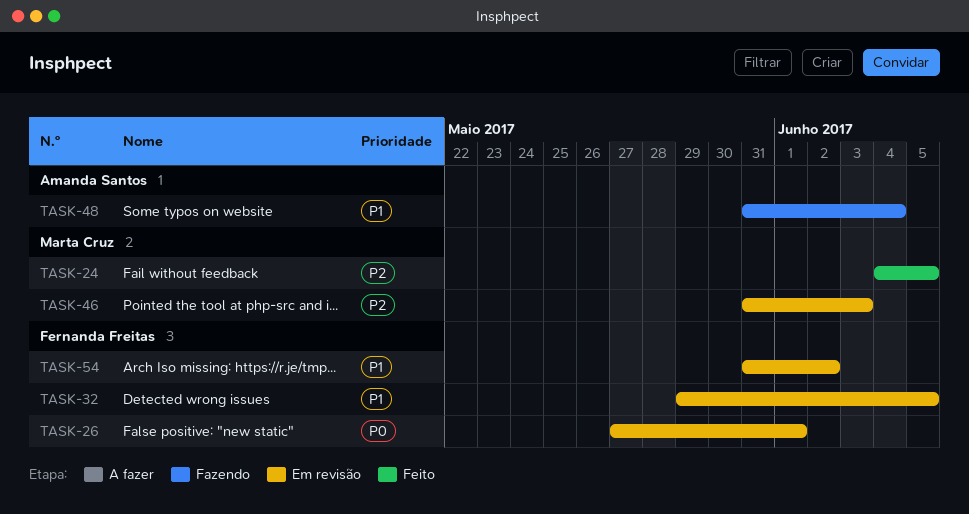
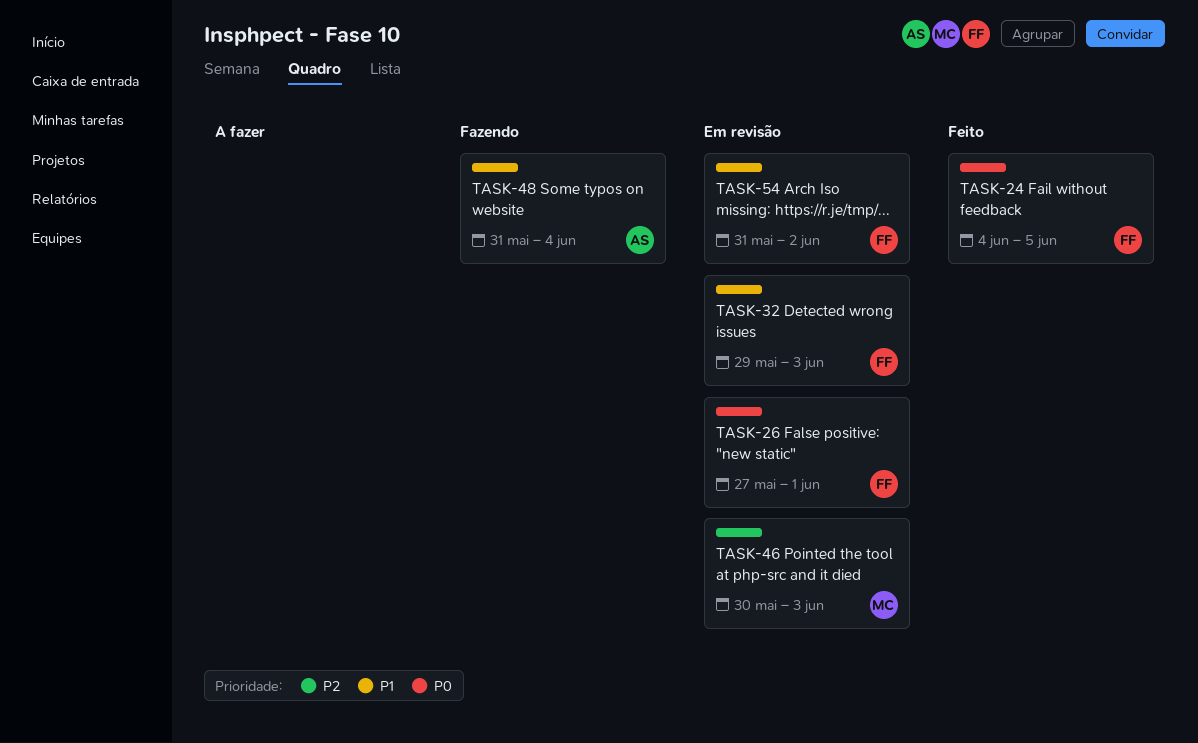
TASK-24, owner: Marta Cruz -> Fernanda Freitas
TASK-24, priority: P2 -> P0
TASK-32, due: Jun 5 -> Jun 3
TASK-46, start: May 31 -> May 30

